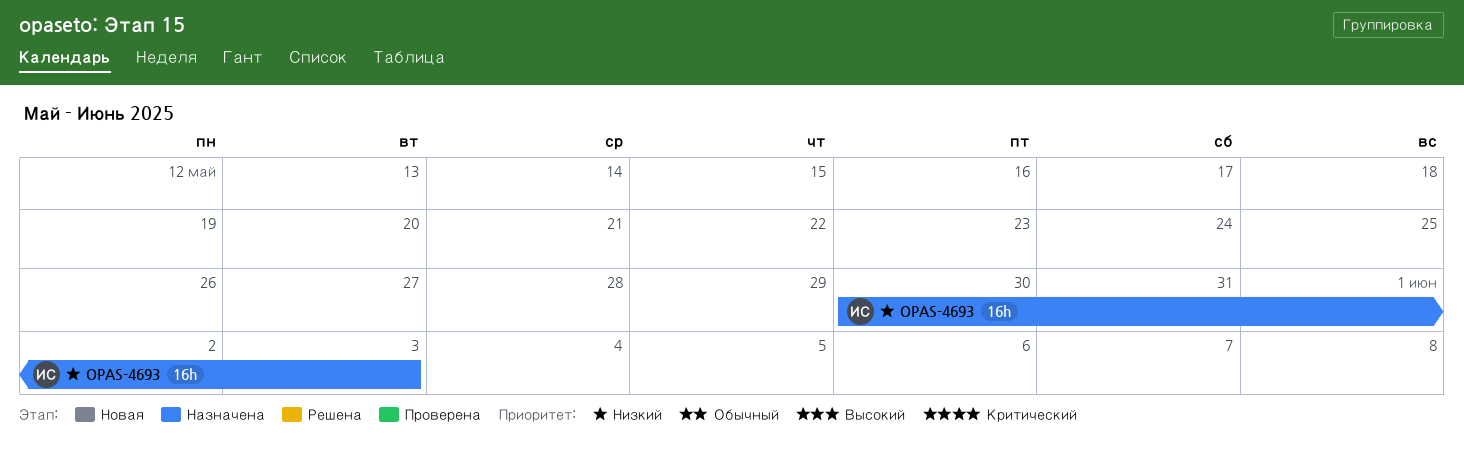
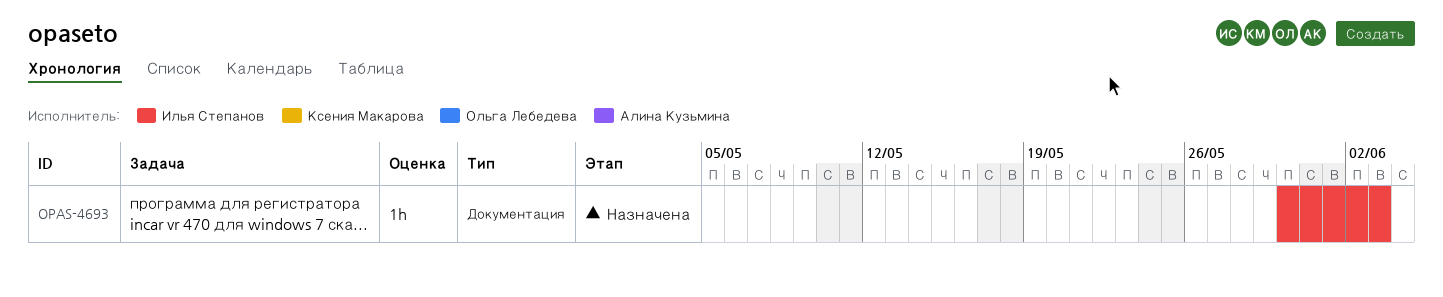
OPAS-4693, estimate: 16h -> 1h

